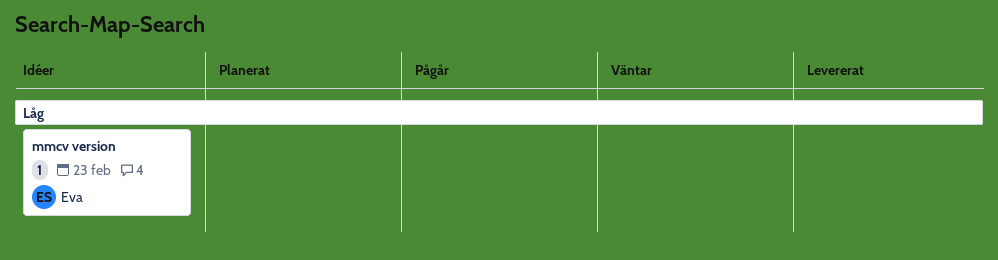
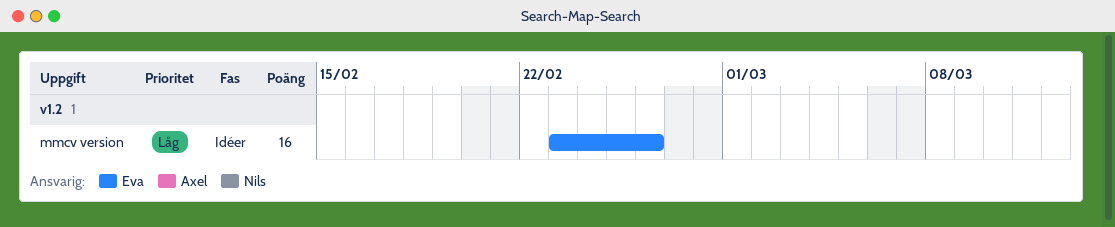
mmcv version, estimate: 1 -> 16
mmcv version, due: Feb 23 -> Feb 26

